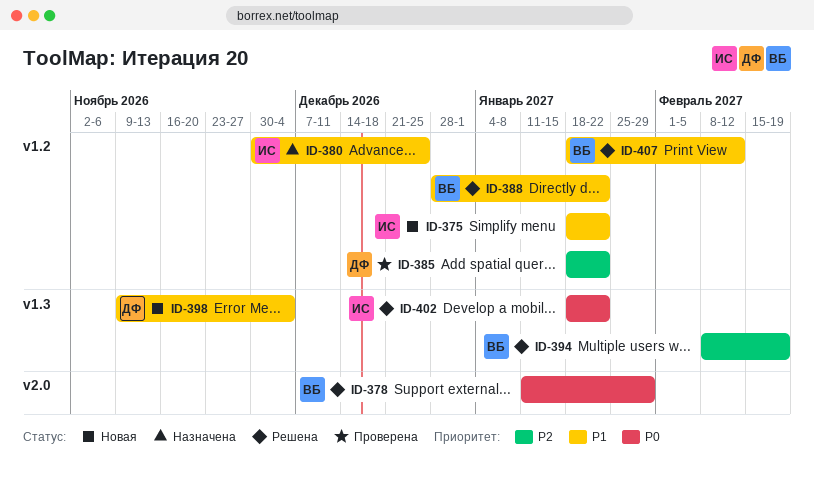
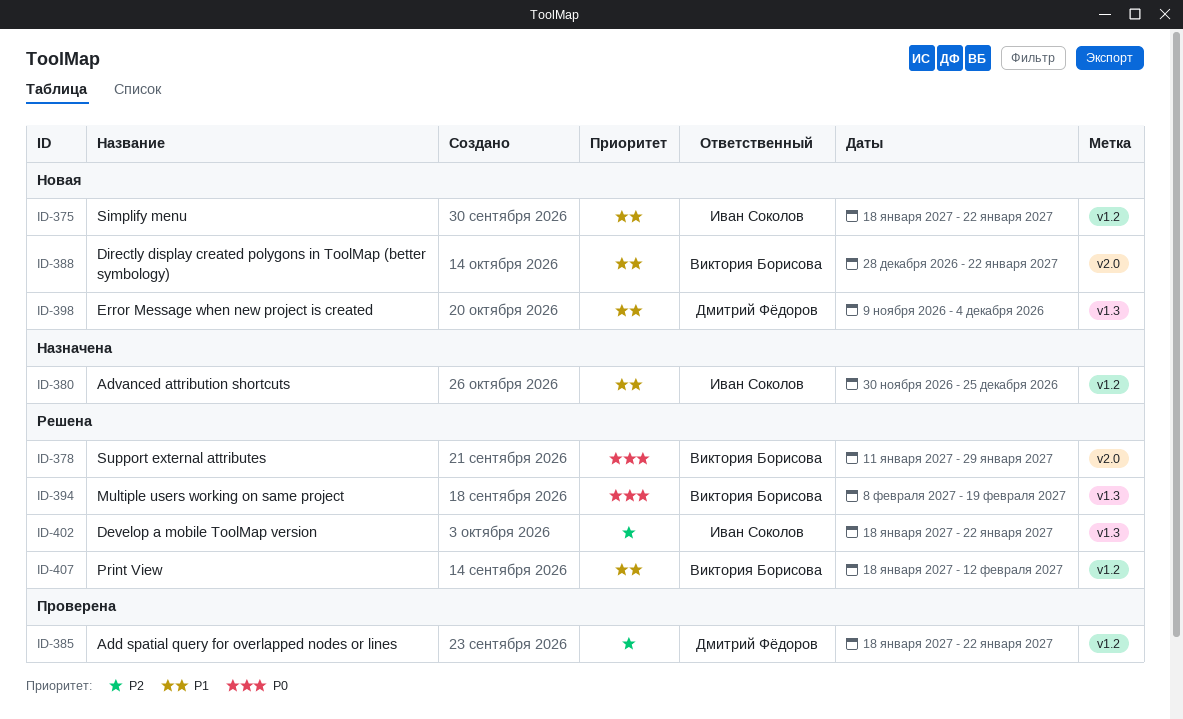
ID-388, status: Решена -> Новая
ID-388, label: v1.2 -> v2.0
ID-394, priority: P2 -> P0
ID-402, priority: P0 -> P2

